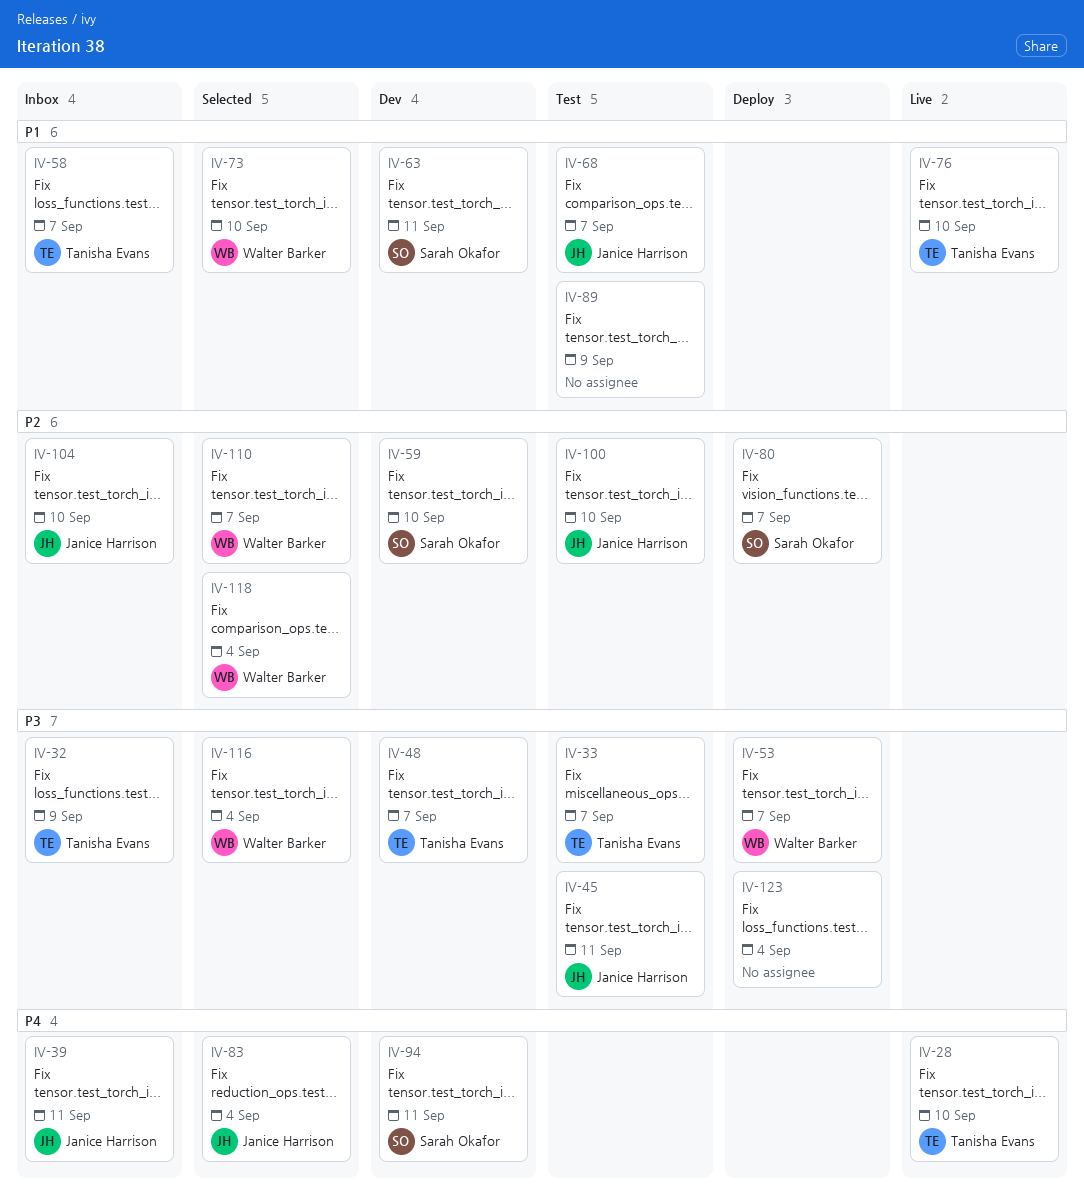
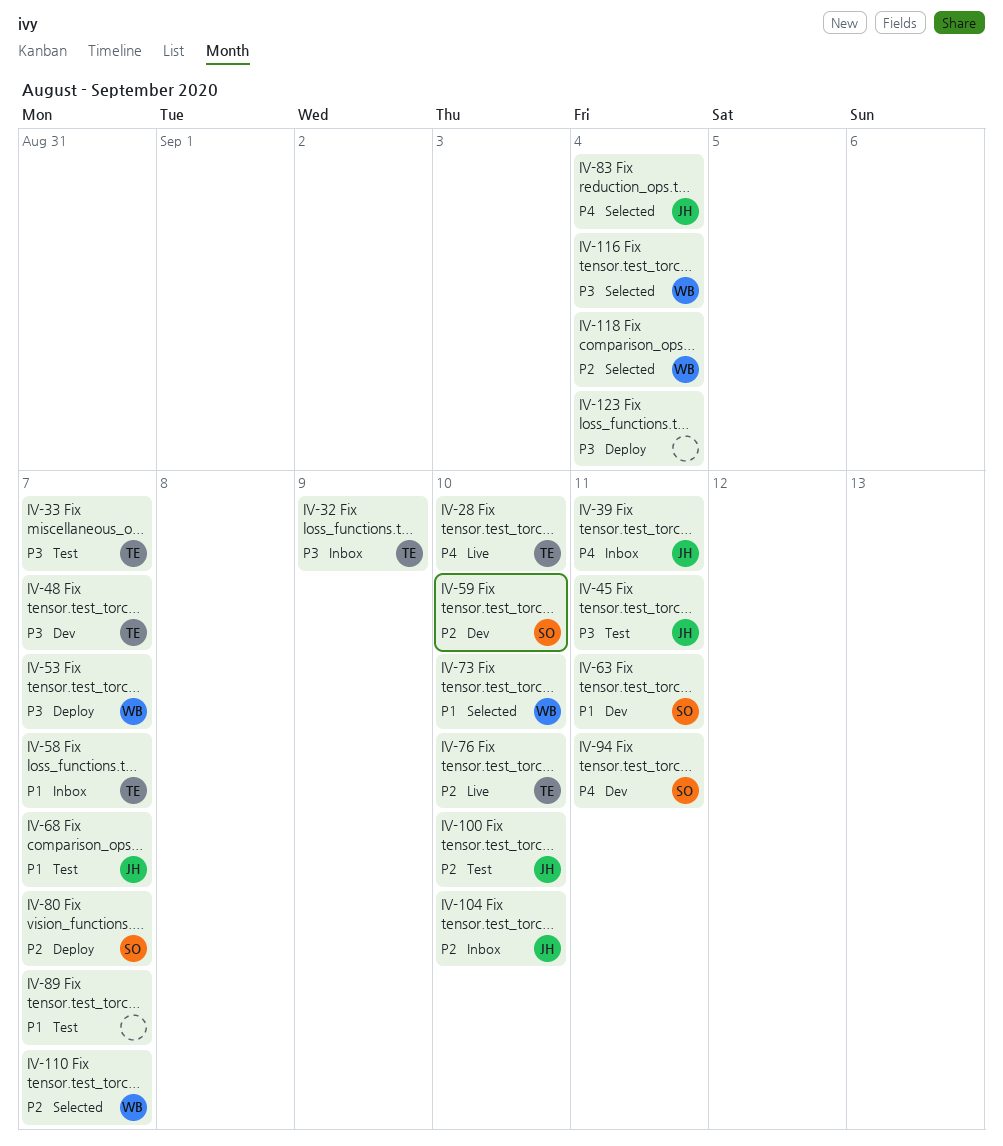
IV-76, priority: P1 -> P2
IV-89, due: Sep 9 -> Sep 7

